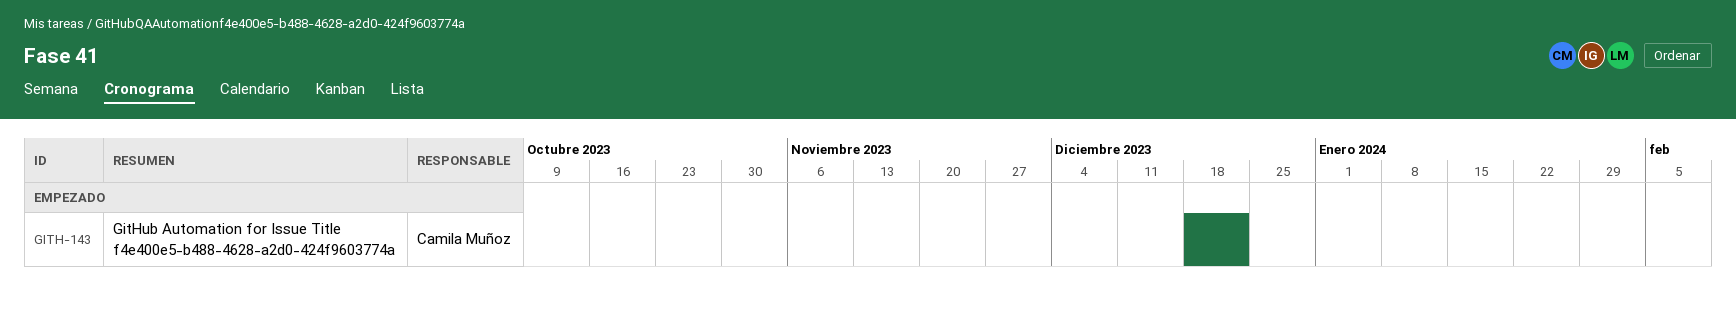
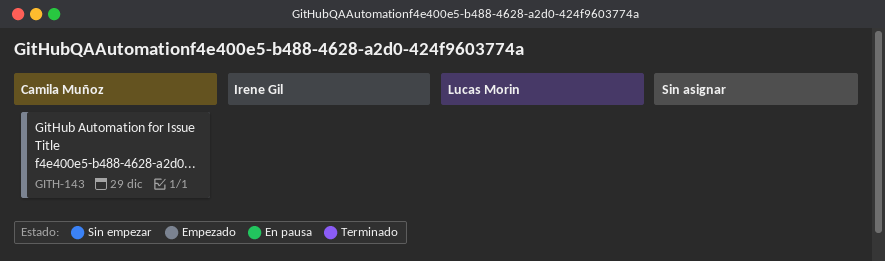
GITH-143, due: Dec 22 -> Dec 29

